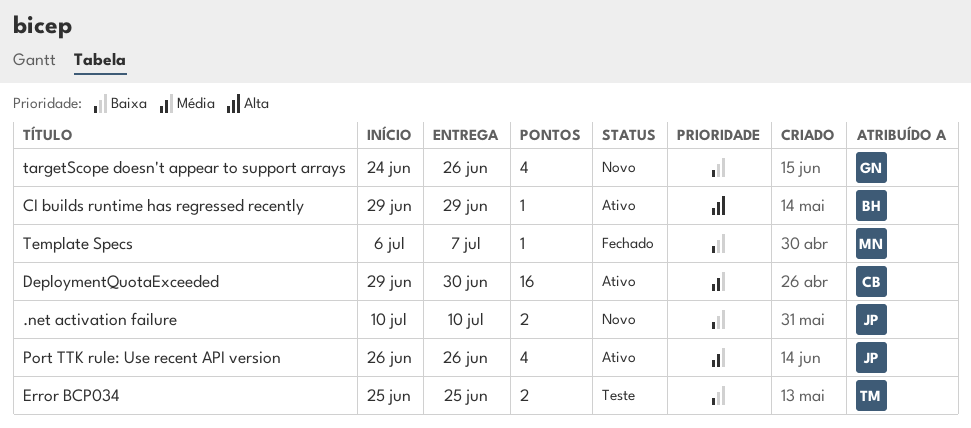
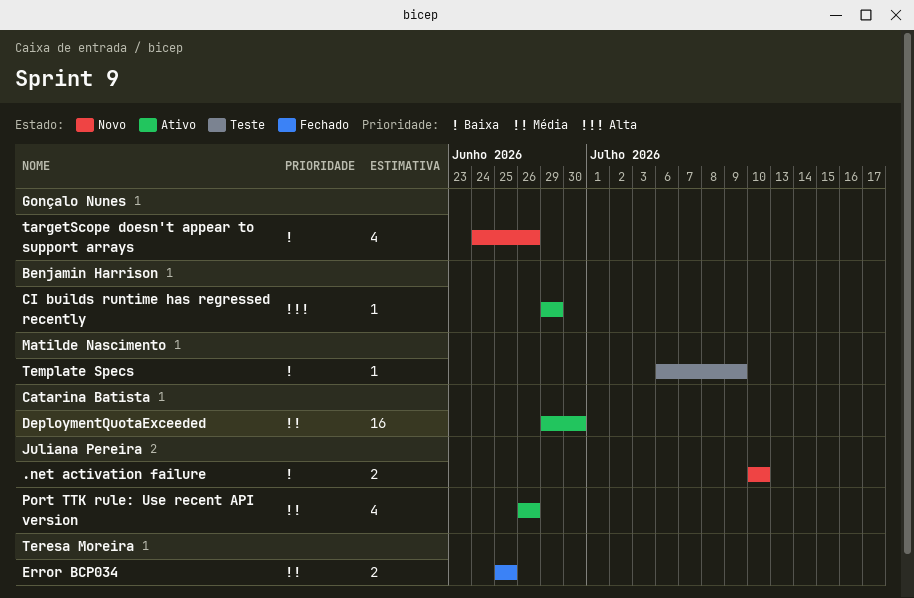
Error BCP034, status: Teste -> Fechado
Error BCP034, priority: Baixa -> Média
Template Specs, status: Fechado -> Teste
Template Specs, due: Jul 7 -> Jul 9

